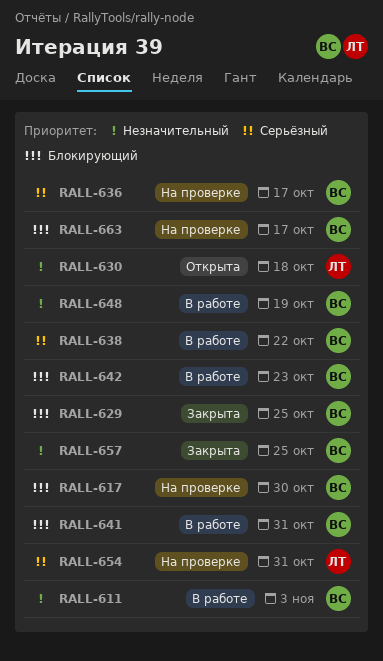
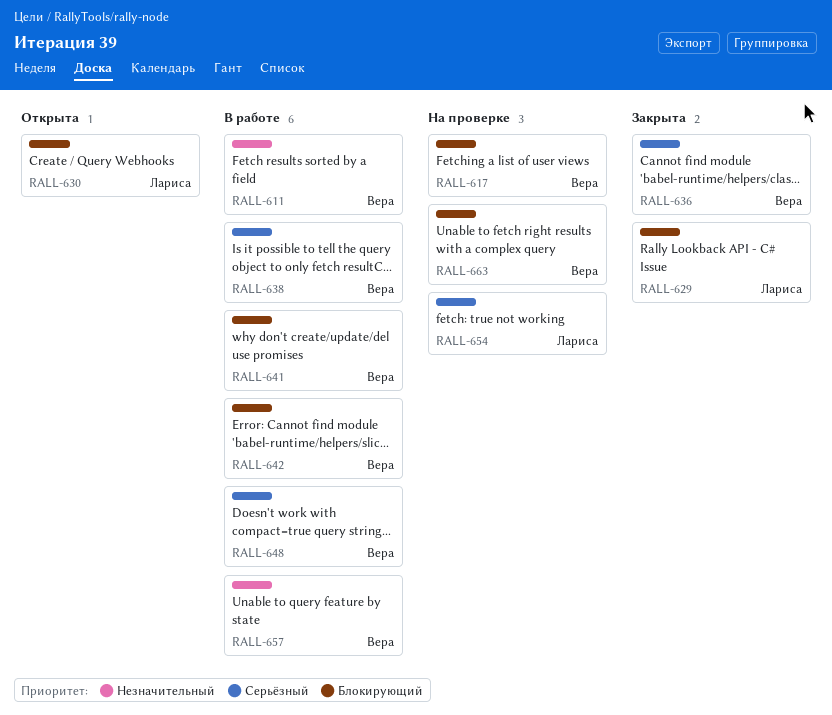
RALL-629, owner: Вера -> Лариса
RALL-630, priority: Незначительный -> Блокирующий
RALL-636, status: На проверке -> Закрыта
RALL-648, priority: Незначительный -> Серьёзный
RALL-657, status: Закрыта -> В работе

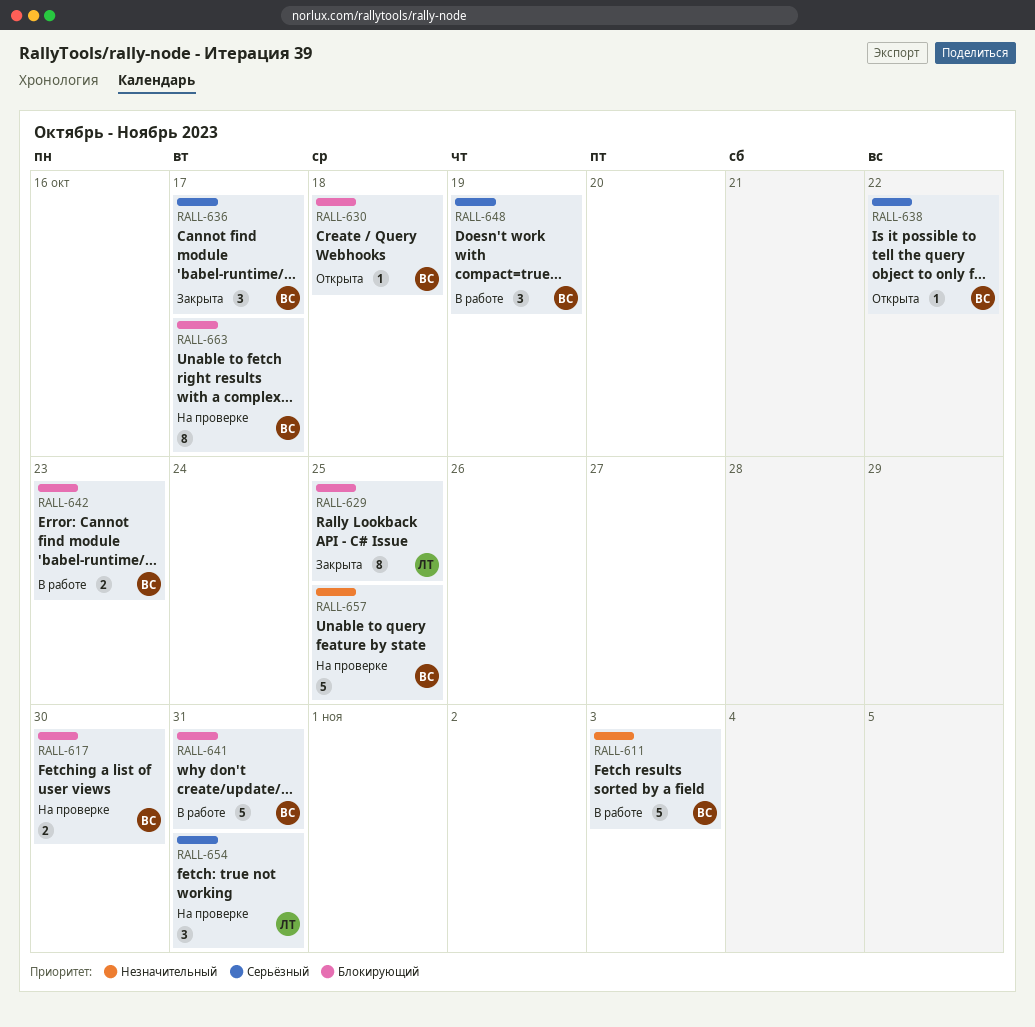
RALL-630, owner: Лариса -> Вера
RALL-638, status: В работе -> Открыта
RALL-657, status: В работе -> На проверке

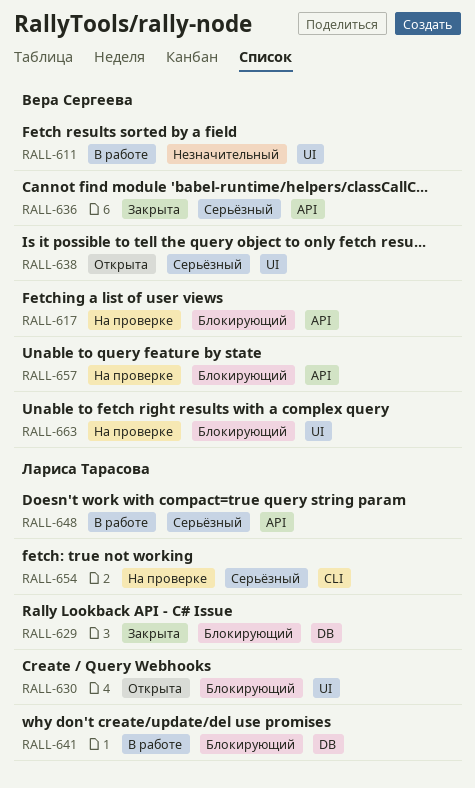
RALL-630, owner: Вера Сергеева -> Лариса Тарасова
RALL-641, owner: Вера Сергеева -> Лариса Тарасова
RALL-642: present -> none
RALL-648, owner: Вера Сергеева -> Лариса Тарасова
RALL-657, priority: Незначительный -> Блокирующий

